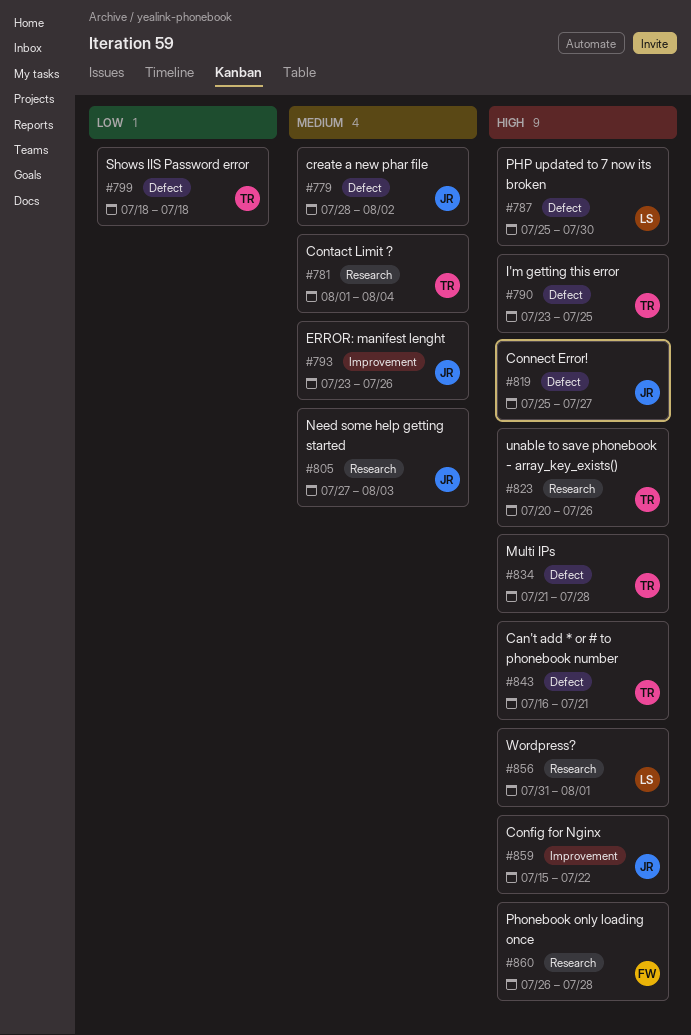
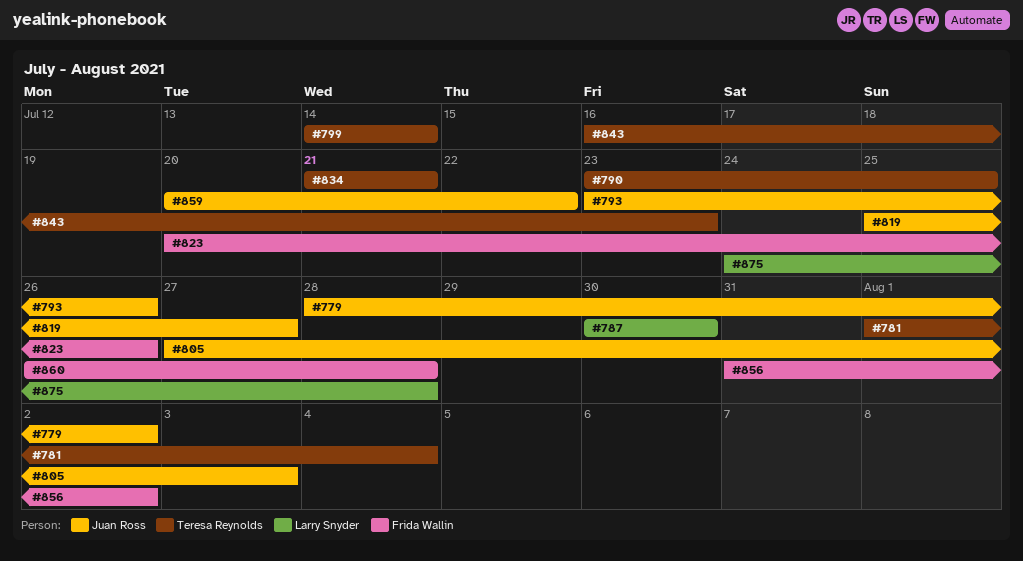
#787, start: Jul 25 -> Jul 30
#799, start: Jul 18 -> Jul 14
#799, due: Jul 18 -> Jul 14
#823, owner: Teresa Reynolds -> Frida Wallin
#834, due: Jul 28 -> Jul 21
#843, due: Jul 21 -> Jul 23
#856, owner: Larry Snyder -> Frida Wallin
#856, due: Aug 1 -> Aug 2
#859, start: Jul 15 -> Jul 20
#875: none -> present

